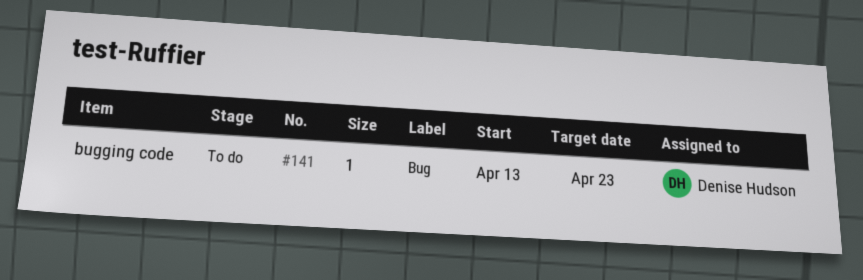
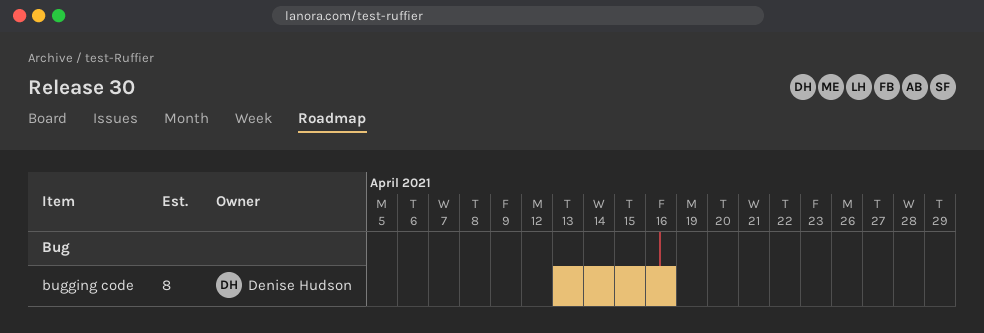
bugging code, estimate: 1 -> 8
bugging code, due: Apr 23 -> Apr 16

